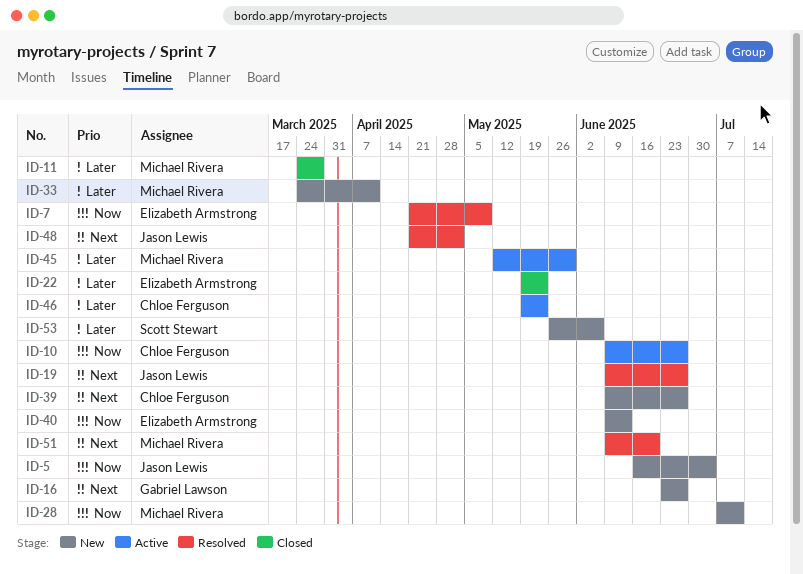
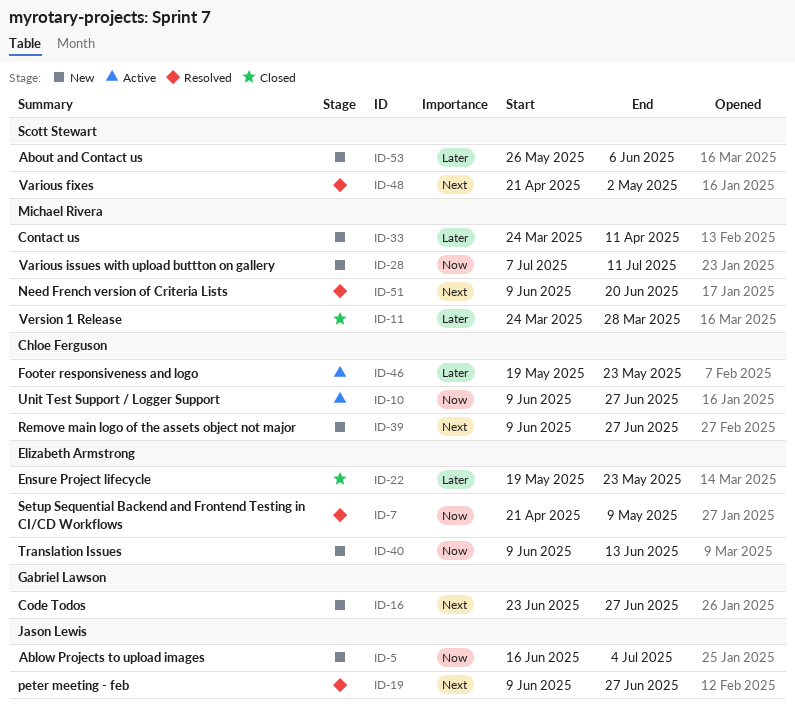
ID-45: present -> none
ID-48, owner: Jason Lewis -> Scott Stewart

